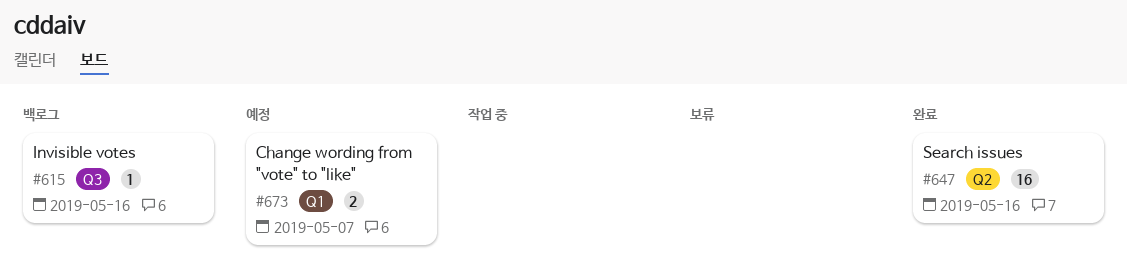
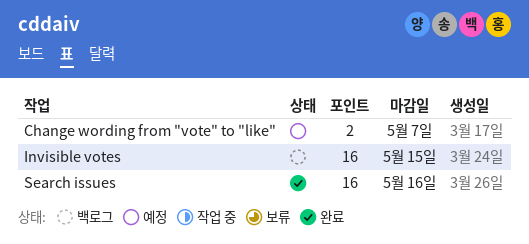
Invisible votes, estimate: 1 -> 16
Invisible votes, due: May 16 -> May 15

